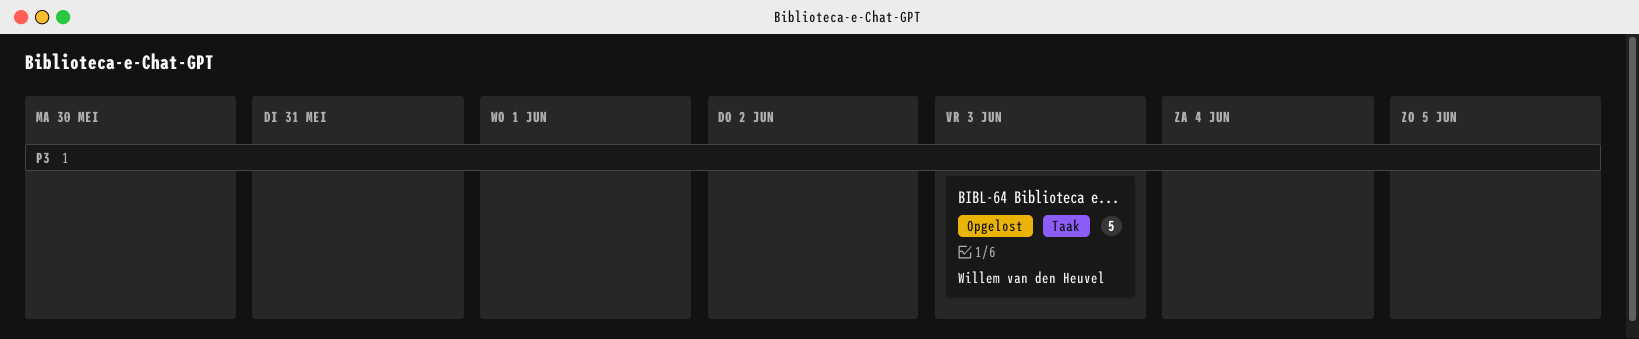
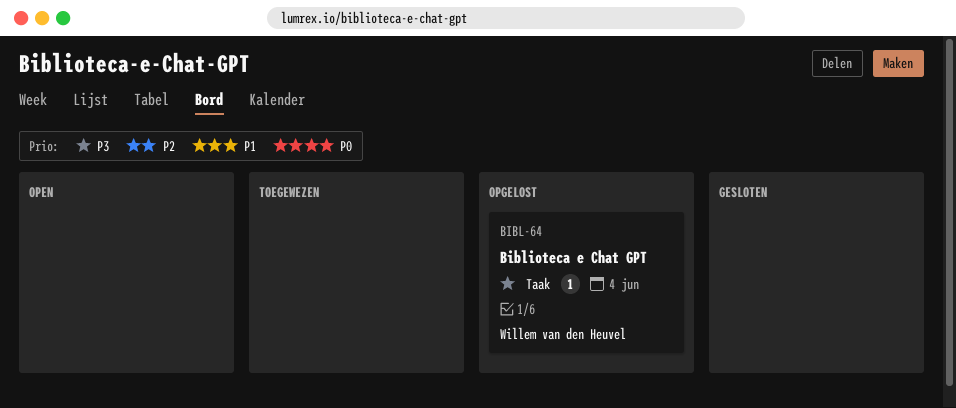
BIBL-64, estimate: 5 -> 1
BIBL-64, due: Jun 3 -> Jun 4

